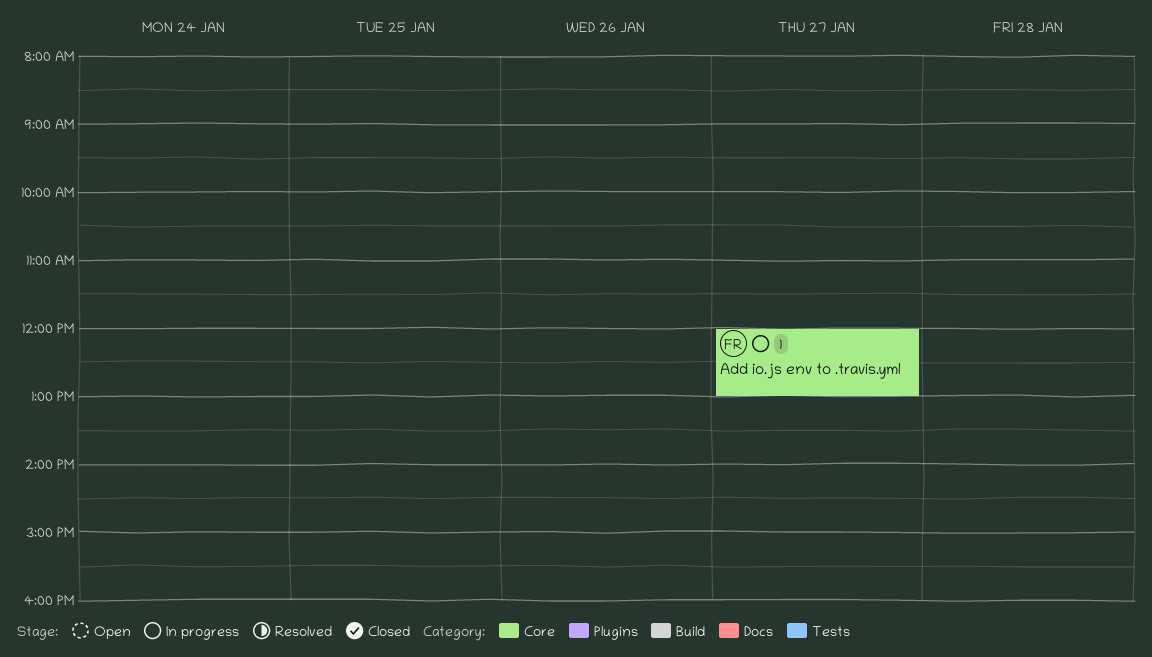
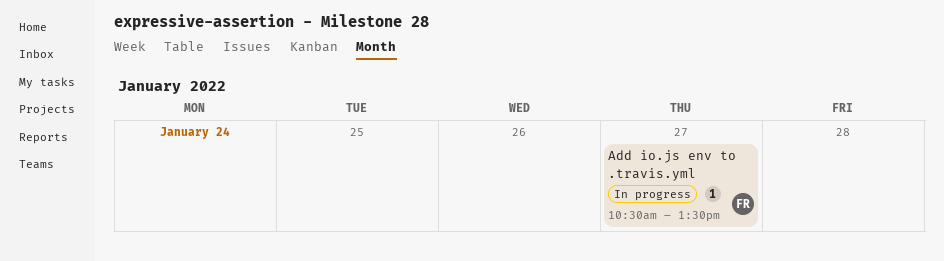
Add io.js env to .travis.yml, begins: 12:00 -> 10:30
Add io.js env to .travis.yml, ends: 13:00 -> 13:30

